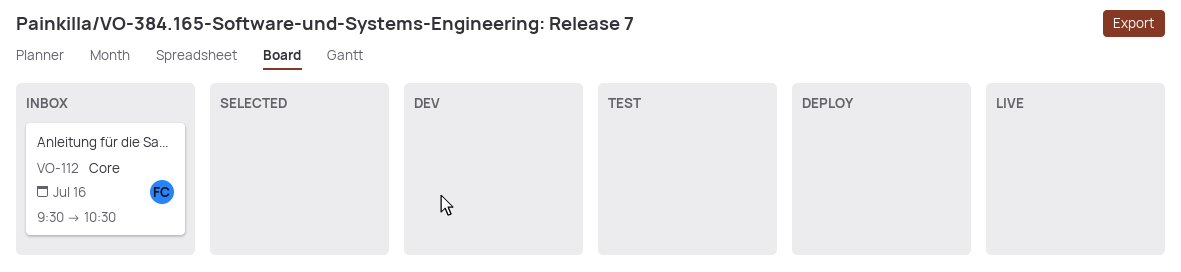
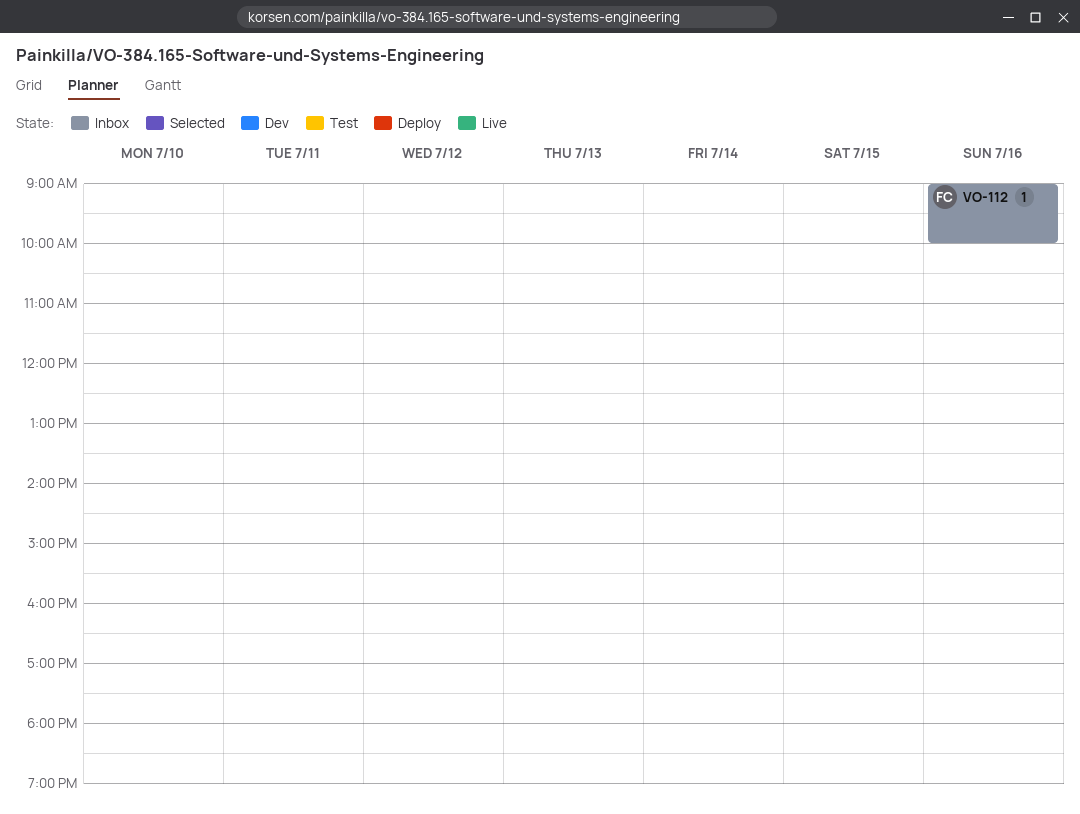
VO-112, begins: 09:30 -> 09:00
VO-112, ends: 10:30 -> 10:00

